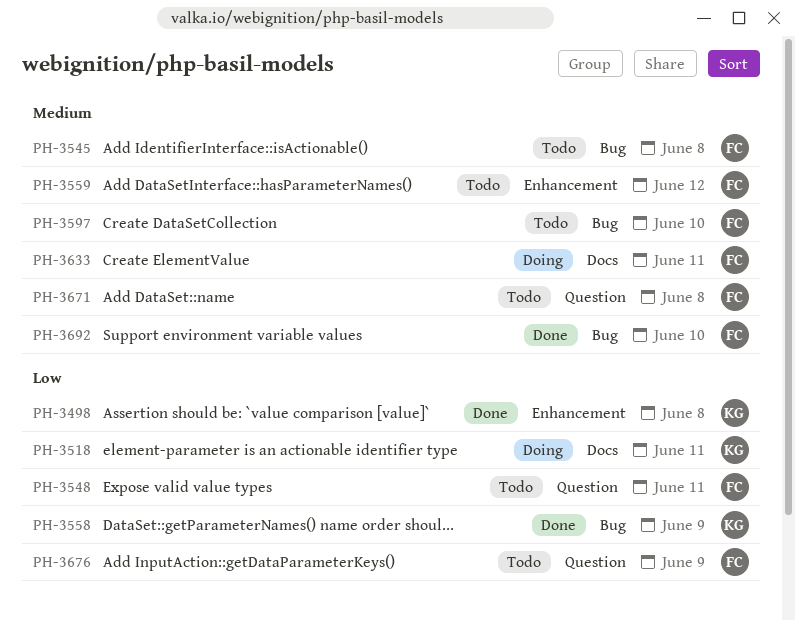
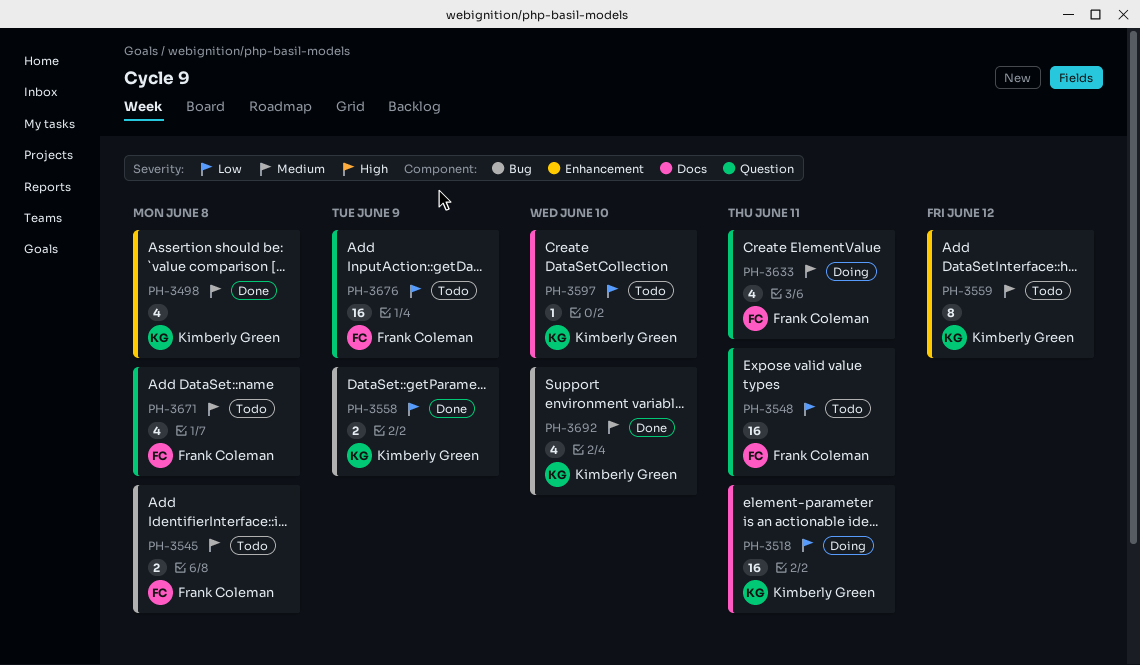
PH-3498, priority: Low -> Medium
PH-3559, owner: Frank Coleman -> Kimberly Green
PH-3597, owner: Frank Coleman -> Kimberly Green
PH-3597, priority: Medium -> Low
PH-3597, label: Bug -> Docs
PH-3633, label: Docs -> Question
PH-3692, owner: Frank Coleman -> Kimberly Green

